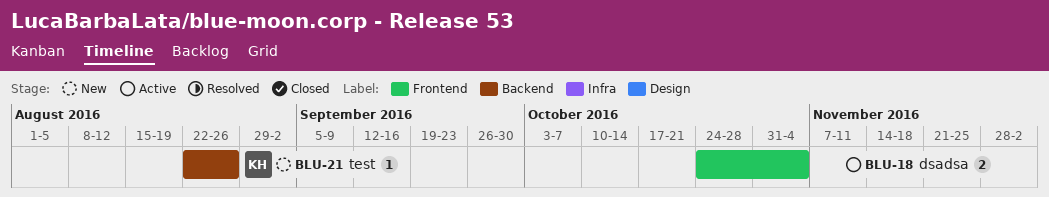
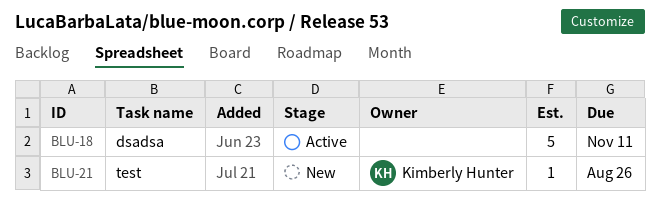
BLU-18, estimate: 2 -> 5
BLU-18, due: Nov 4 -> Nov 11

